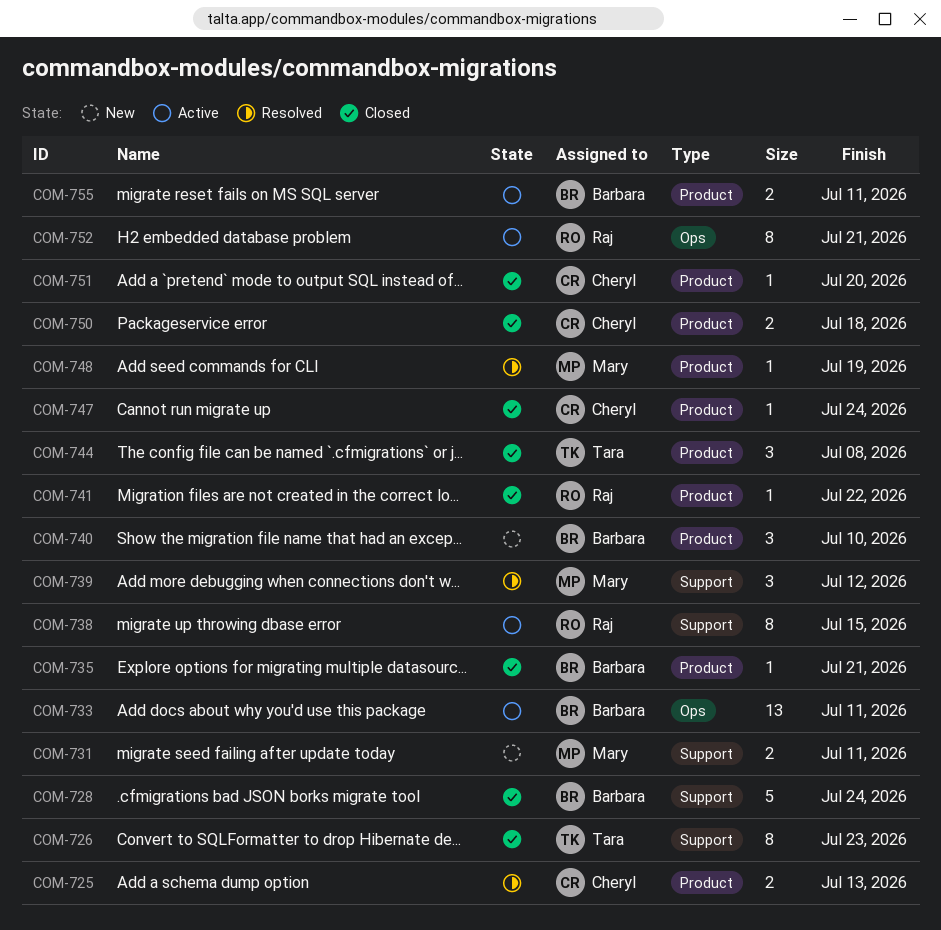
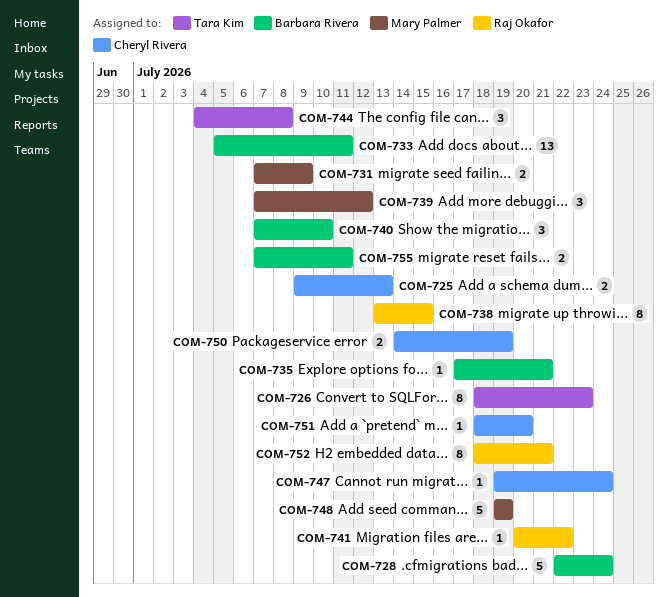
COM-731, due: Jul 11 -> Jul 9
COM-748, estimate: 1 -> 5
COM-750, due: Jul 18 -> Jul 19

